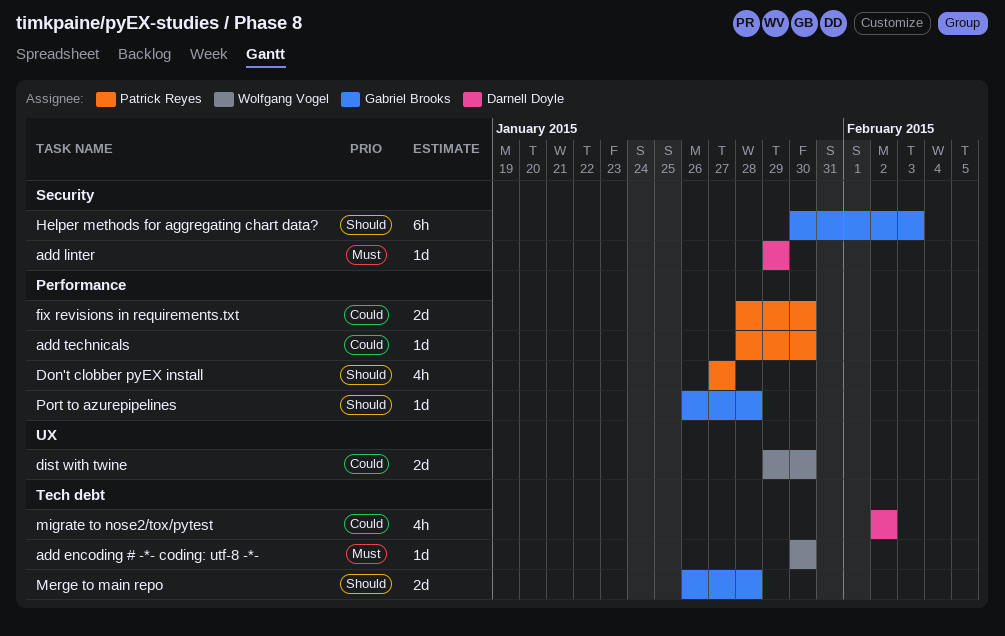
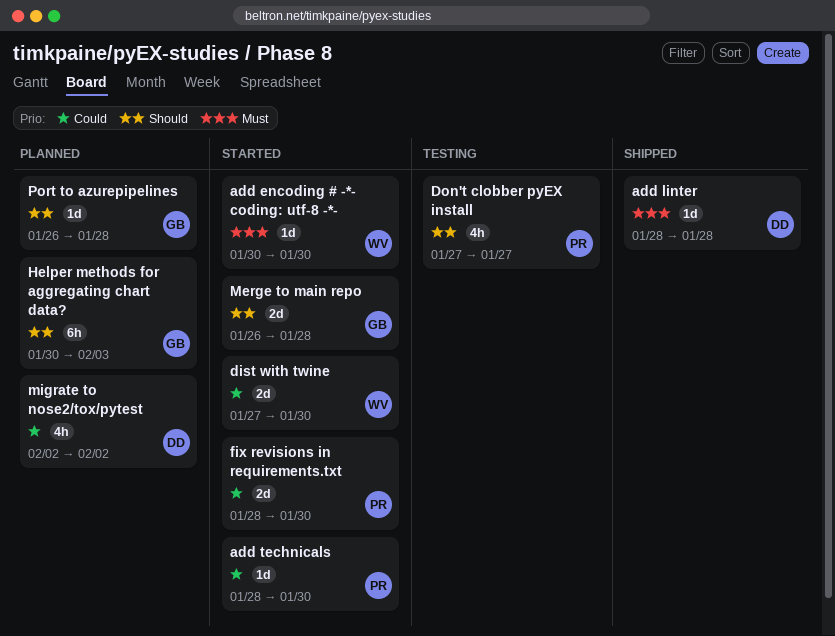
add linter, start: Jan 29 -> Jan 28
add linter, due: Jan 29 -> Jan 28
dist with twine, start: Jan 29 -> Jan 27

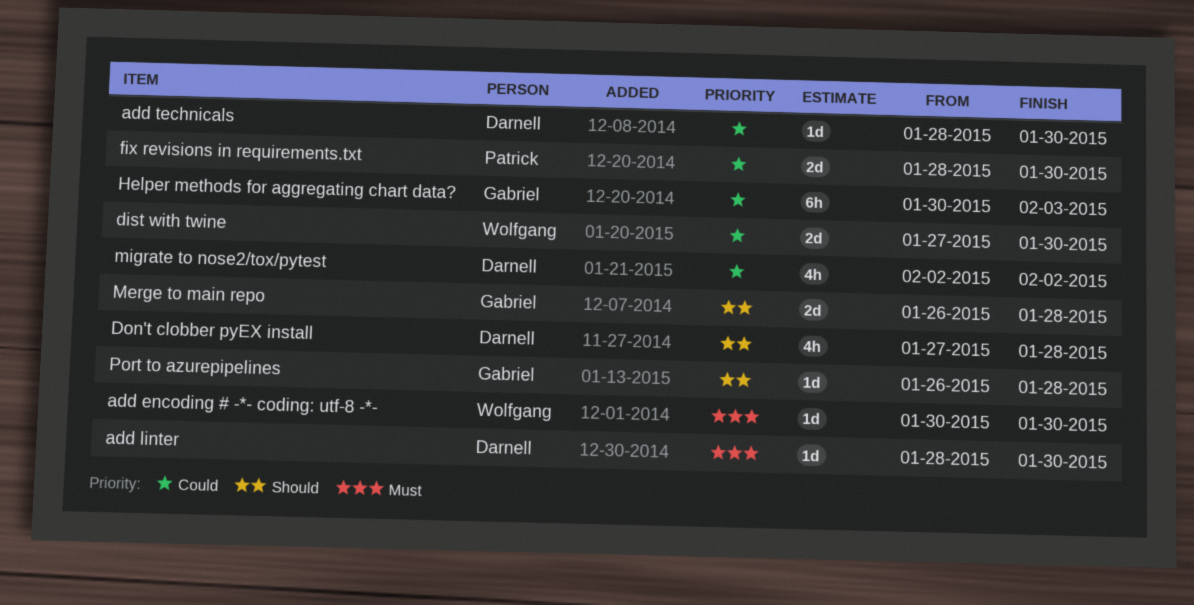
add linter, due: Jan 28 -> Jan 30
add technicals, owner: Patrick -> Darnell
Don't clobber pyEX install, owner: Patrick -> Darnell
Don't clobber pyEX install, due: Jan 27 -> Jan 28
Helper methods for aggregating chart data?, priority: Should -> Could

